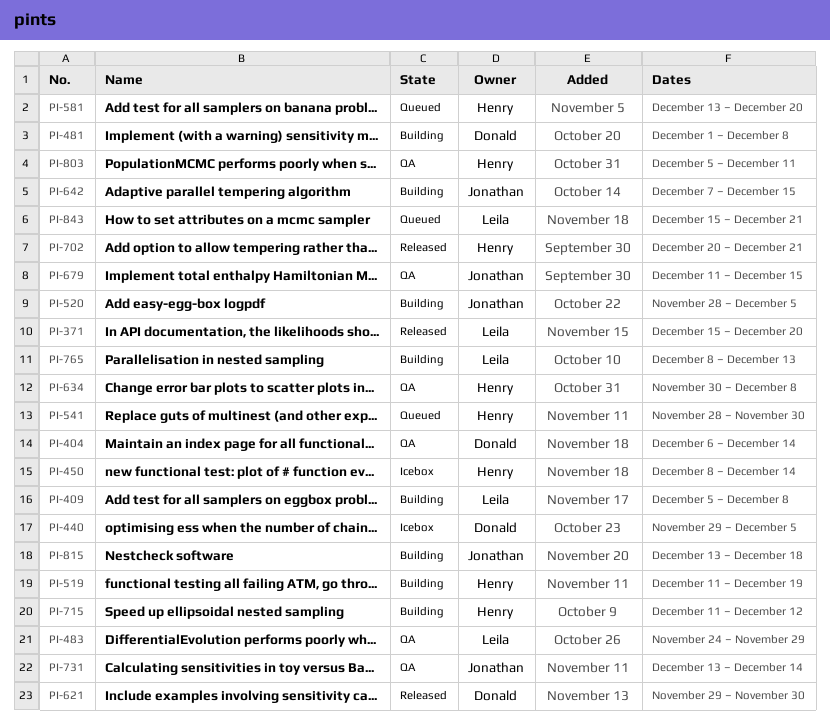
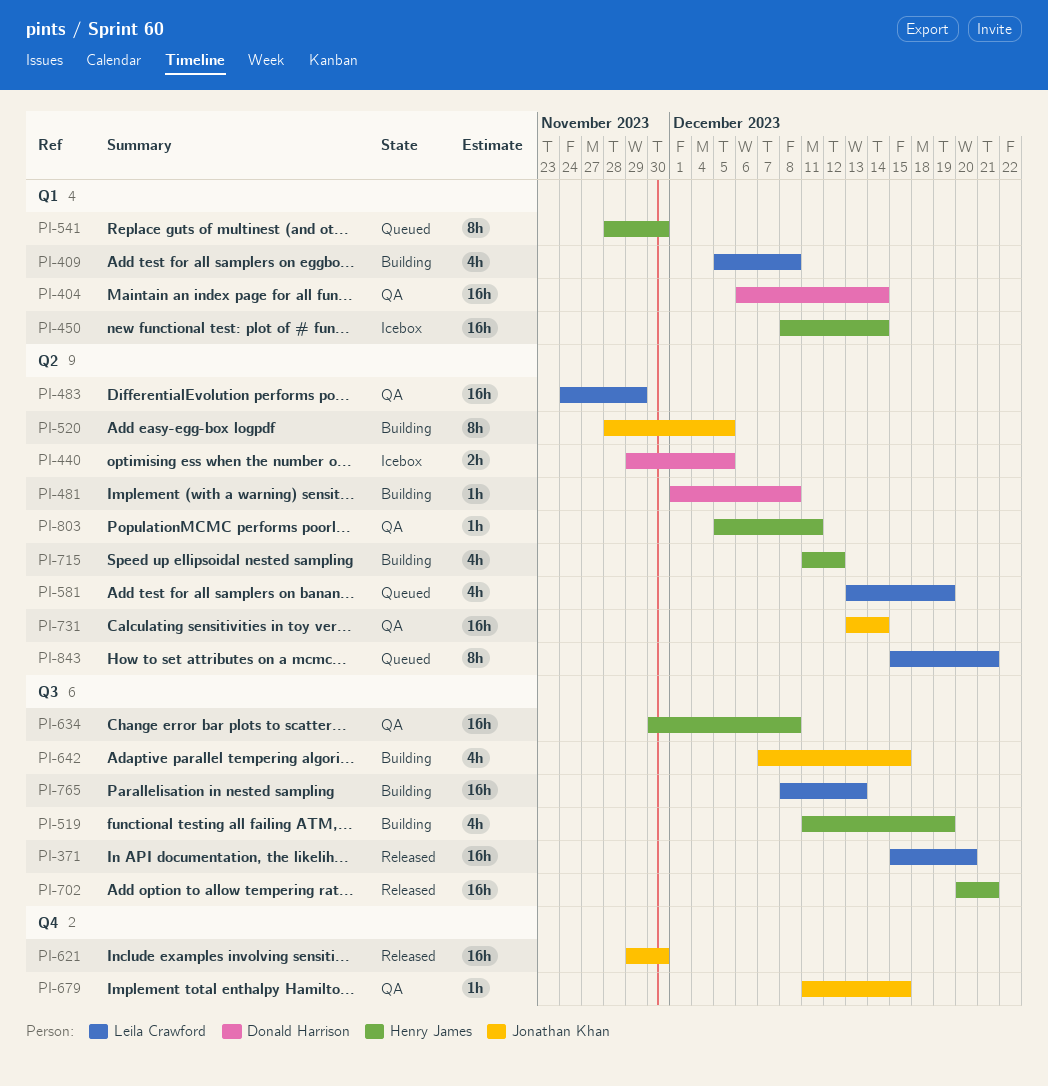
PI-581, owner: Henry James -> Leila Crawford
PI-581, due: Dec 20 -> Dec 19
PI-621, owner: Donald Harrison -> Jonathan Khan
PI-815: present -> none

